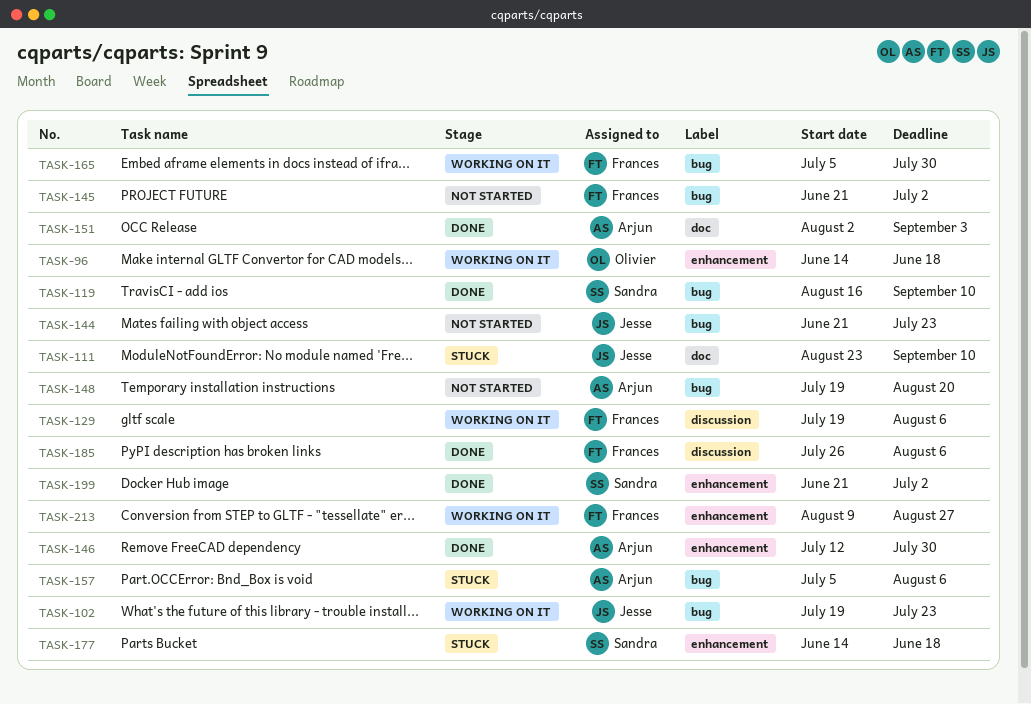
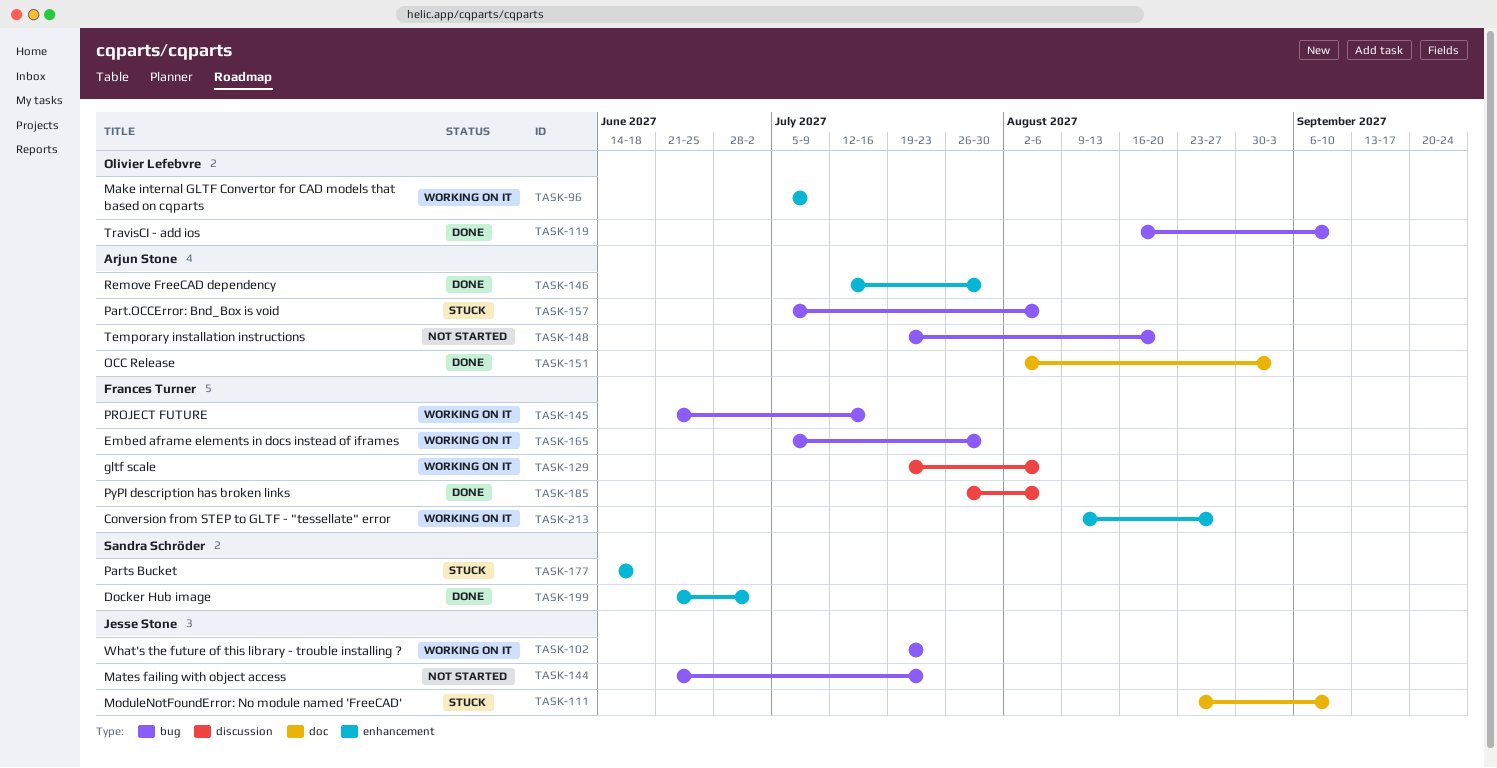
TASK-96, start: Jun 14 -> Jul 5
TASK-96, due: Jun 18 -> Jul 9
TASK-119, owner: Sandra Schröder -> Olivier Lefebvre
TASK-145, status: Not started -> Working on it
TASK-145, due: Jul 2 -> Jul 16

